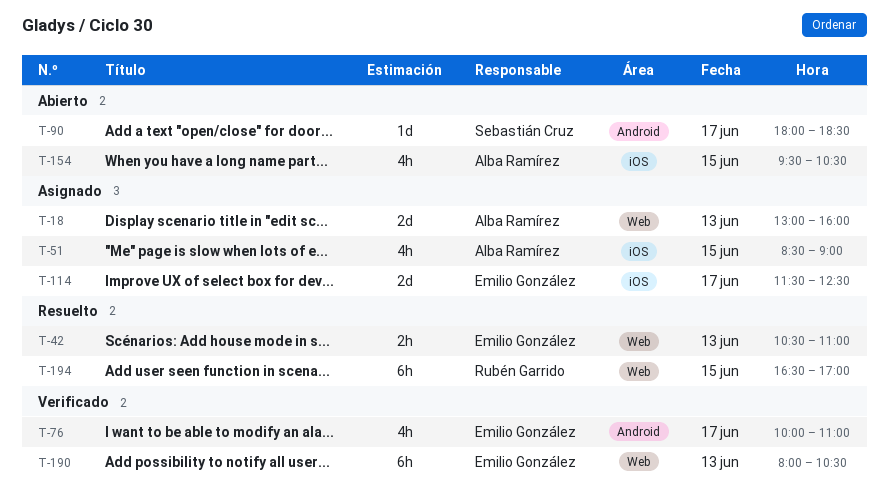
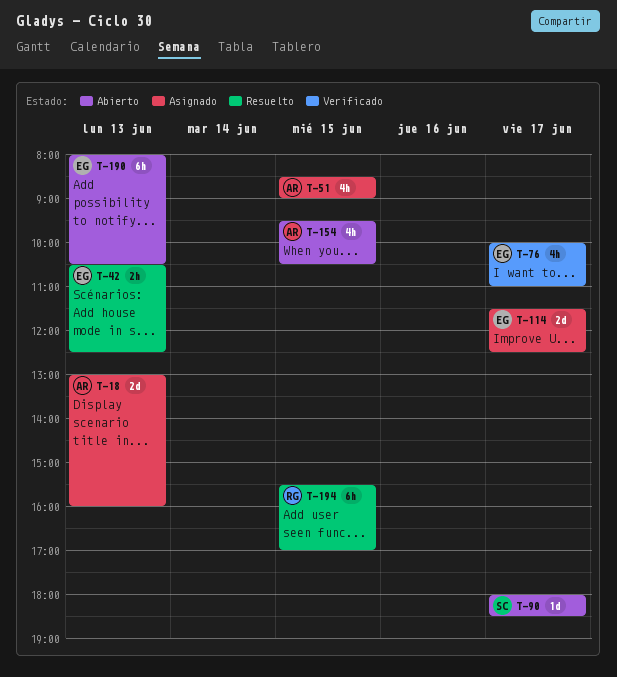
T-42, ends: 11:00 -> 12:30
T-190, status: Verificado -> Abierto
T-194, begins: 16:30 -> 15:30

